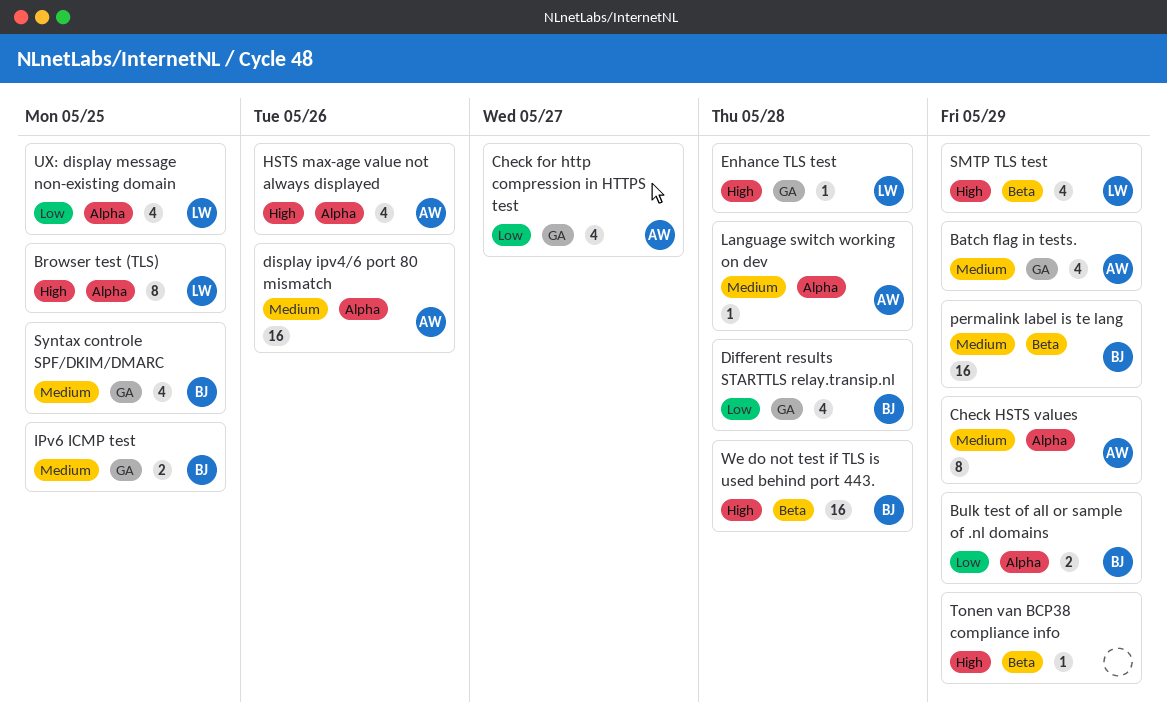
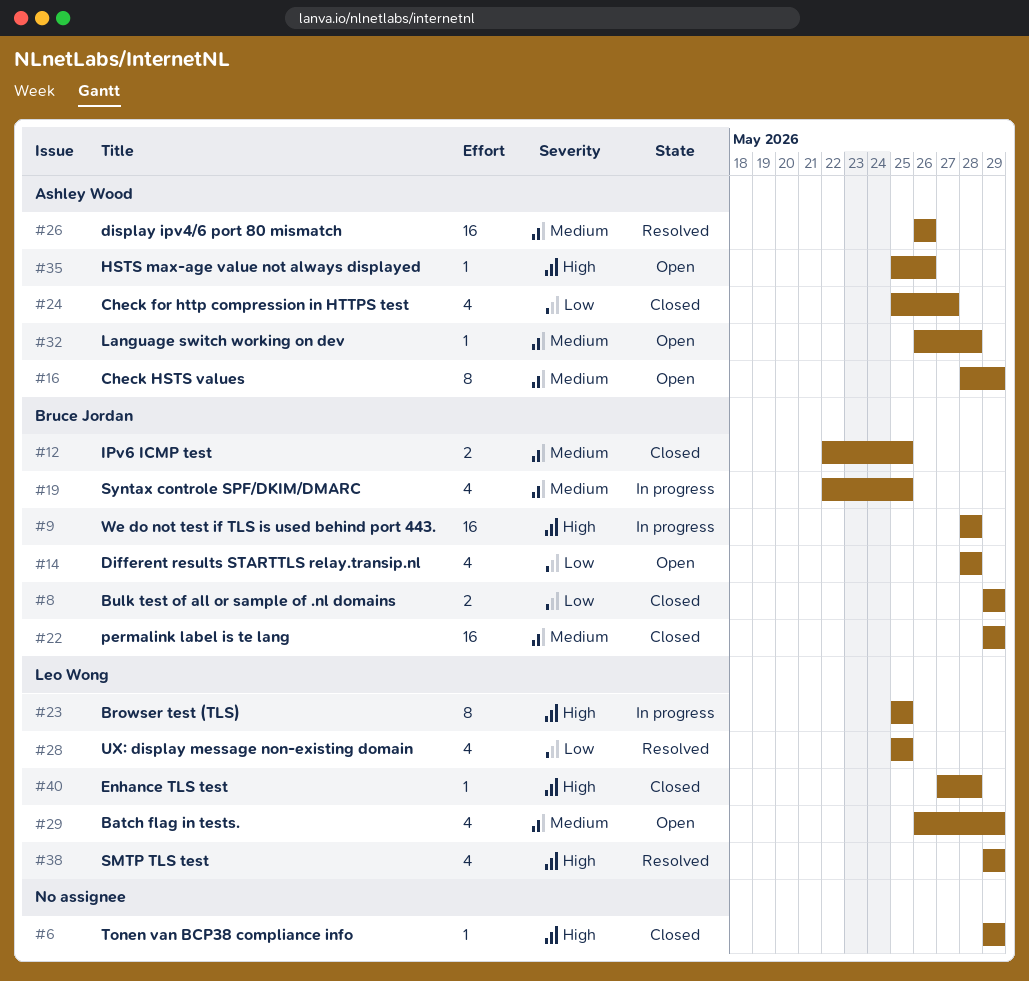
Batch flag in tests., owner: Ashley Wood -> Leo Wong
HSTS max-age value not always displayed, estimate: 4 -> 1

